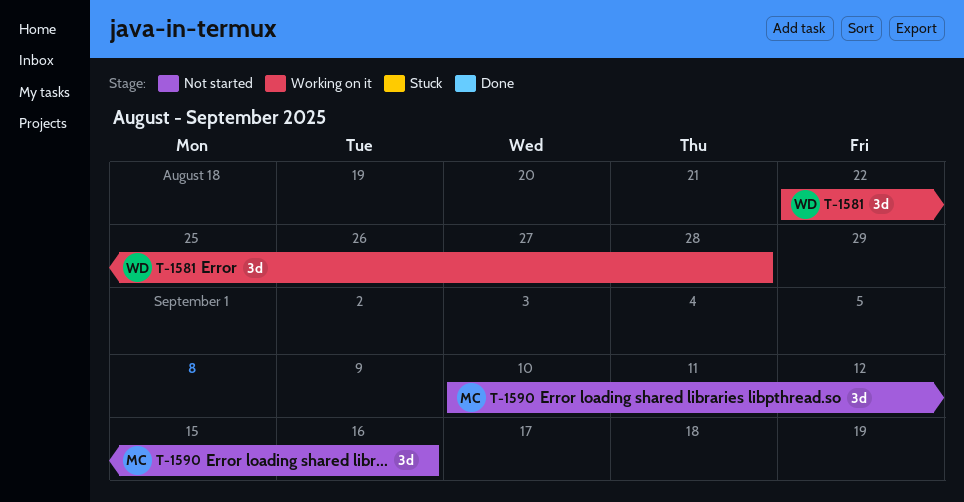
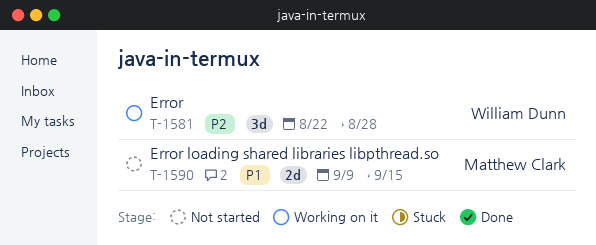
T-1590, estimate: 3d -> 2d
T-1590, start: Sep 10 -> Sep 9
T-1590, due: Sep 16 -> Sep 15

